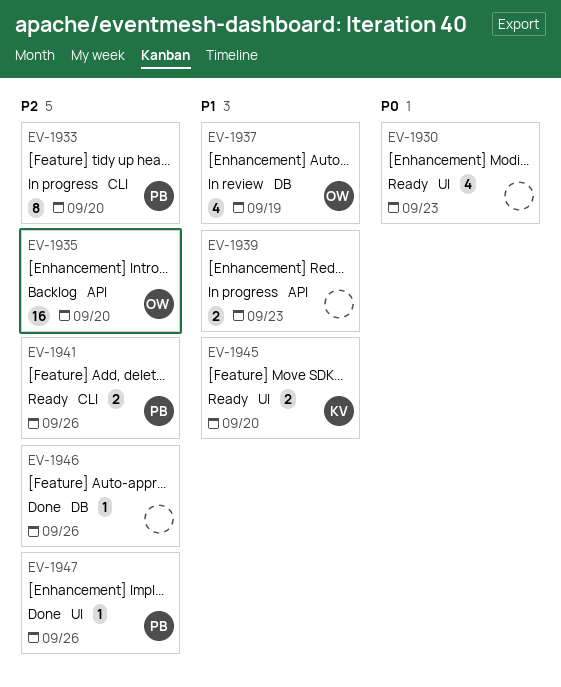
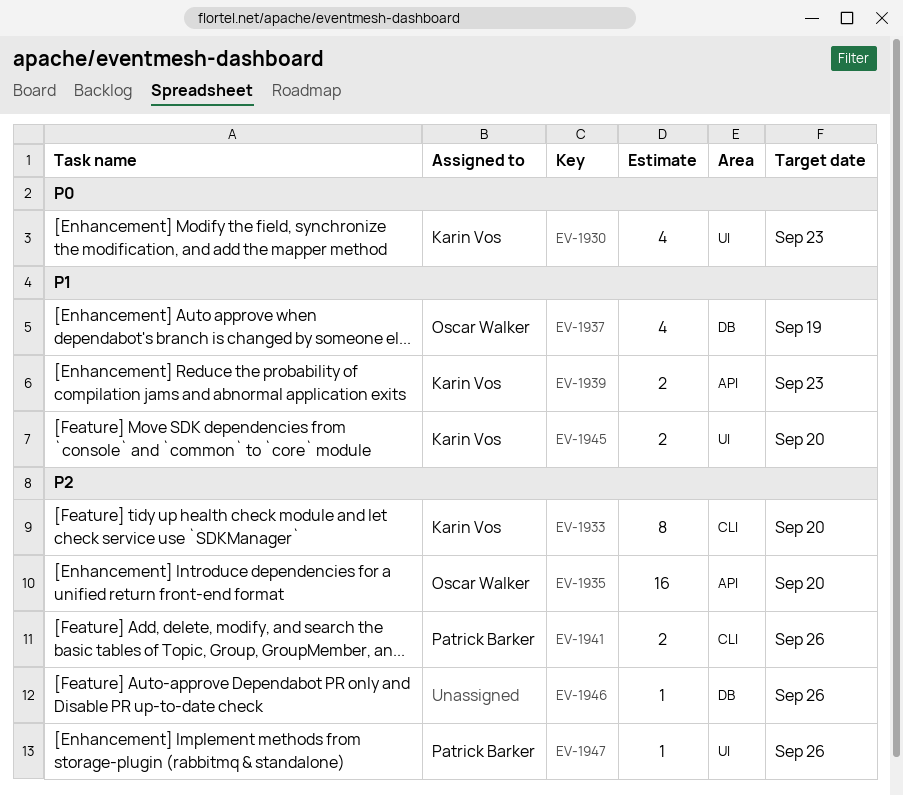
EV-1930, owner: none -> Karin Vos
EV-1933, owner: Patrick Barker -> Karin Vos
EV-1939, owner: none -> Karin Vos

